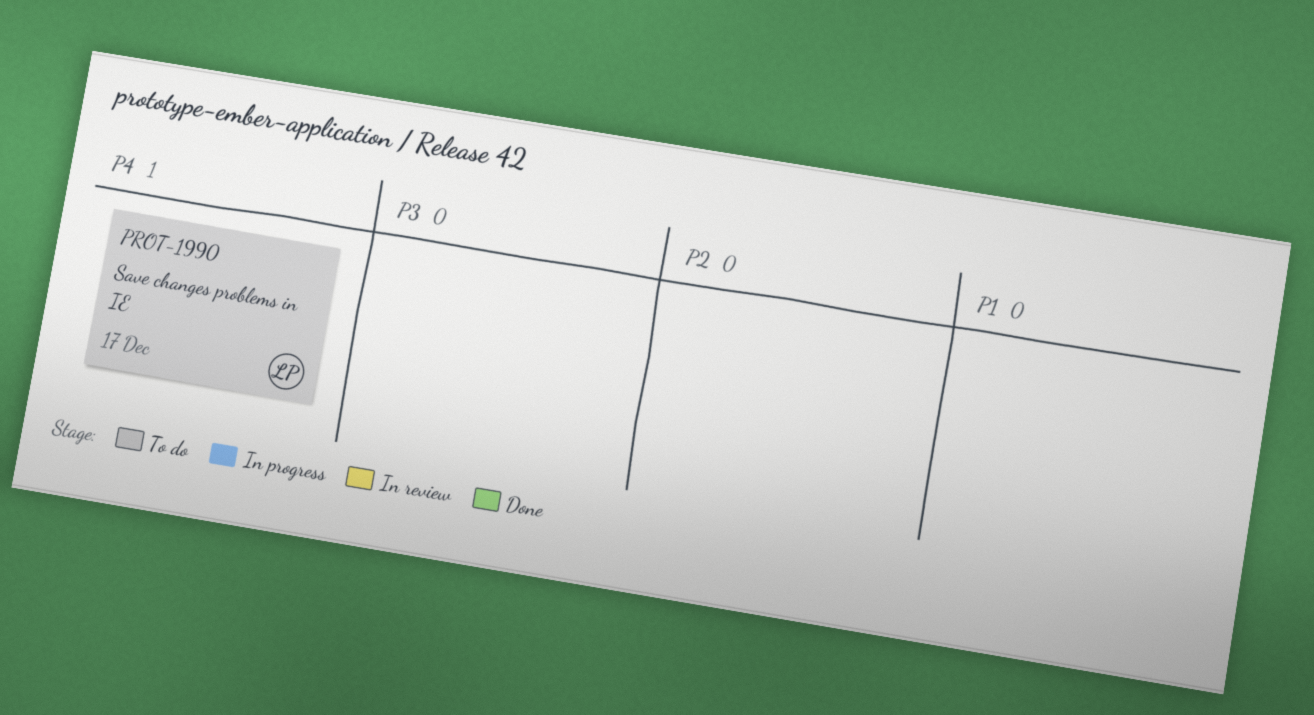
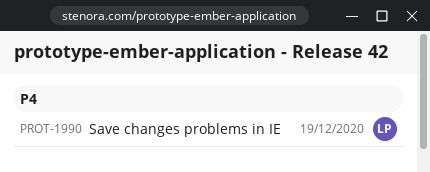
PROT-1990, due: Dec 17 -> Dec 19

